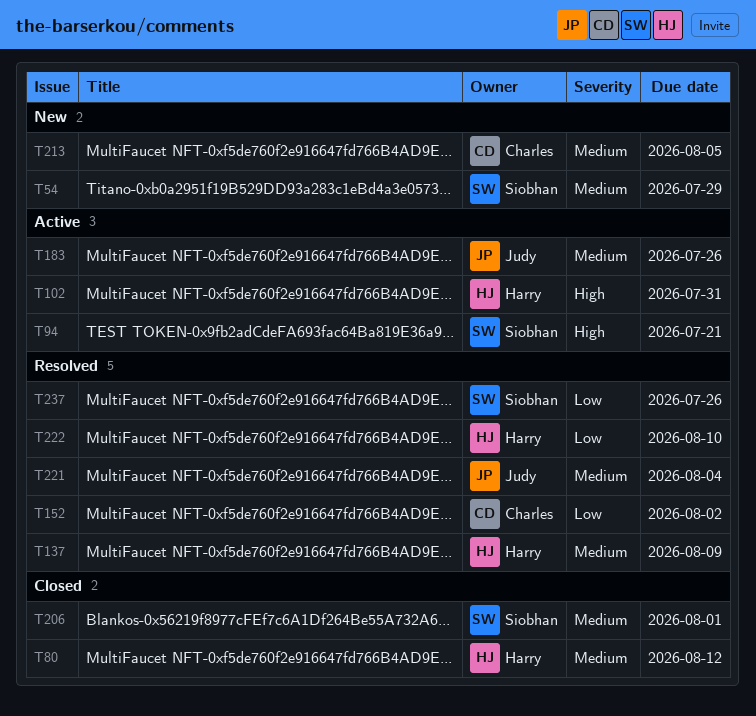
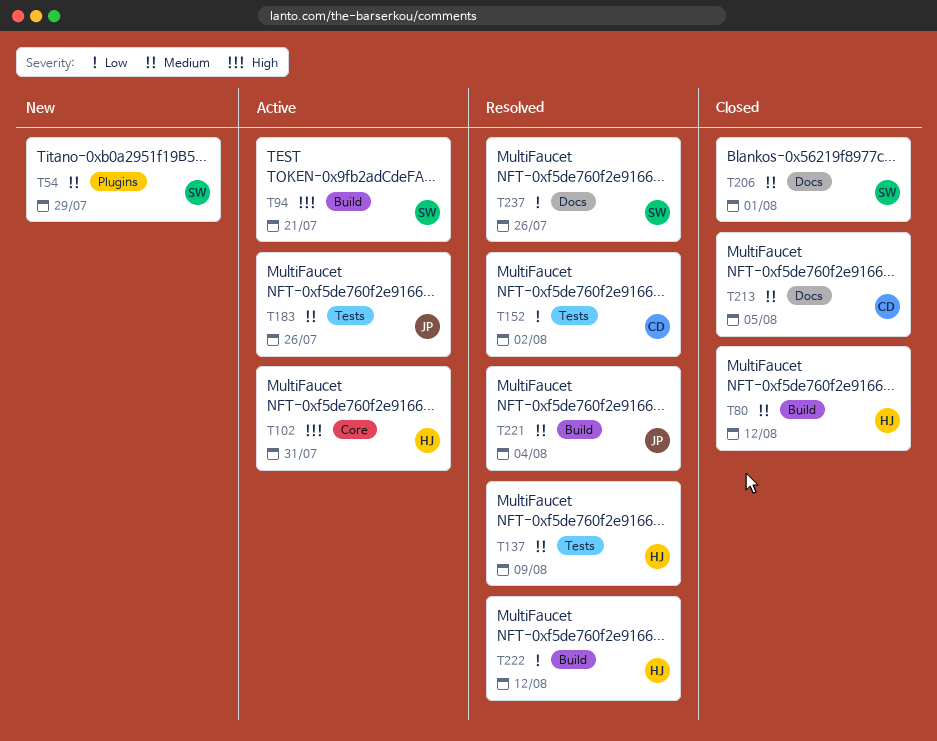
T213, status: New -> Closed
T222, due: Aug 10 -> Aug 12

